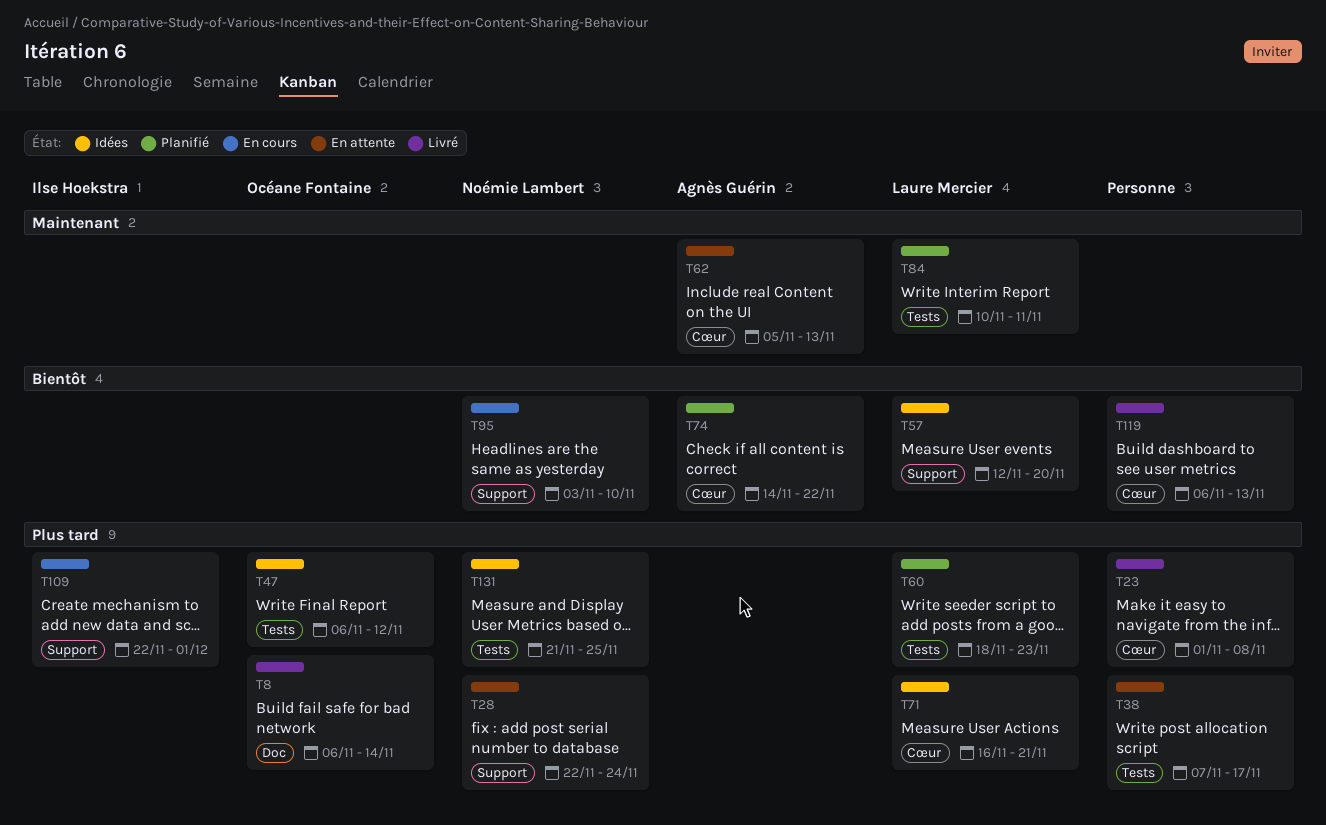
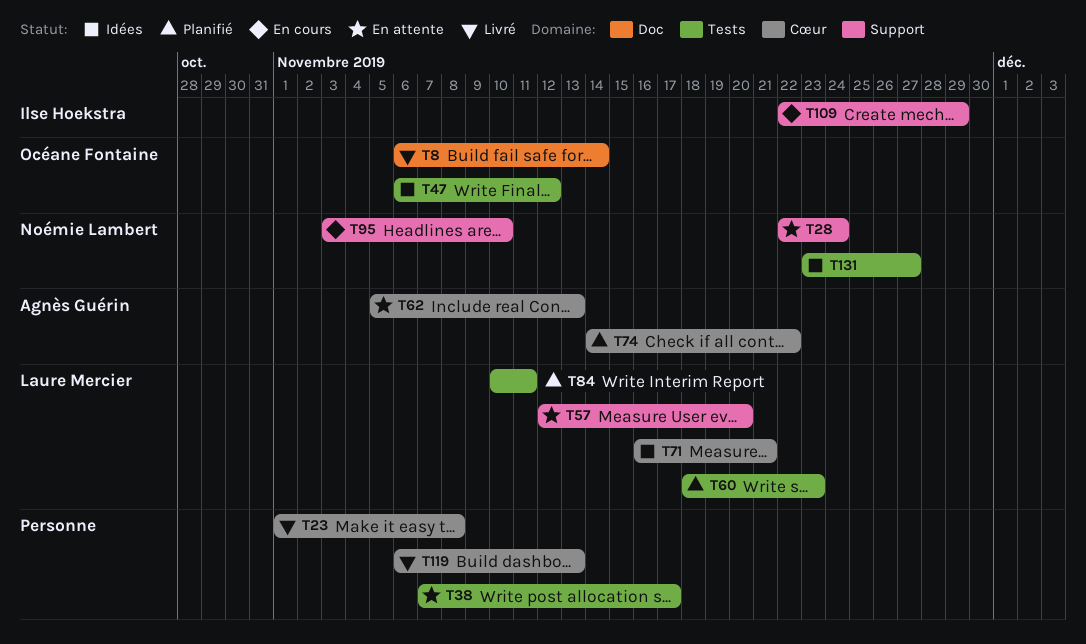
T57, status: Idées -> En attente
T109, due: Dec 1 -> Nov 29
T131, start: Nov 21 -> Nov 23
T131, due: Nov 25 -> Nov 27

